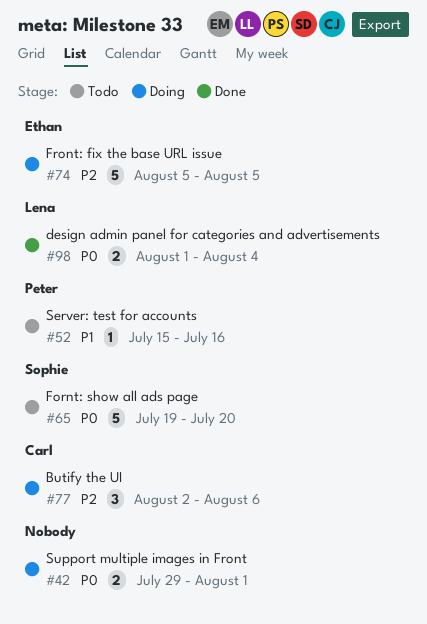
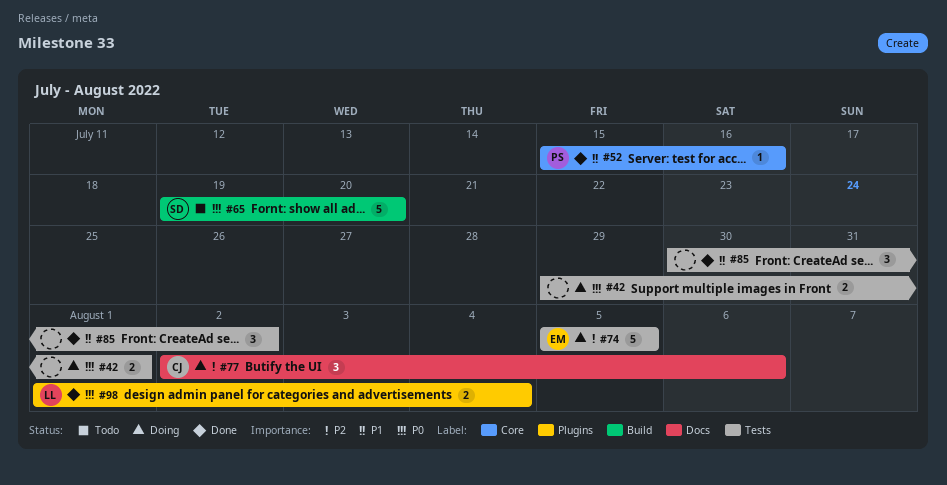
#52, status: Todo -> Done
#85: none -> present

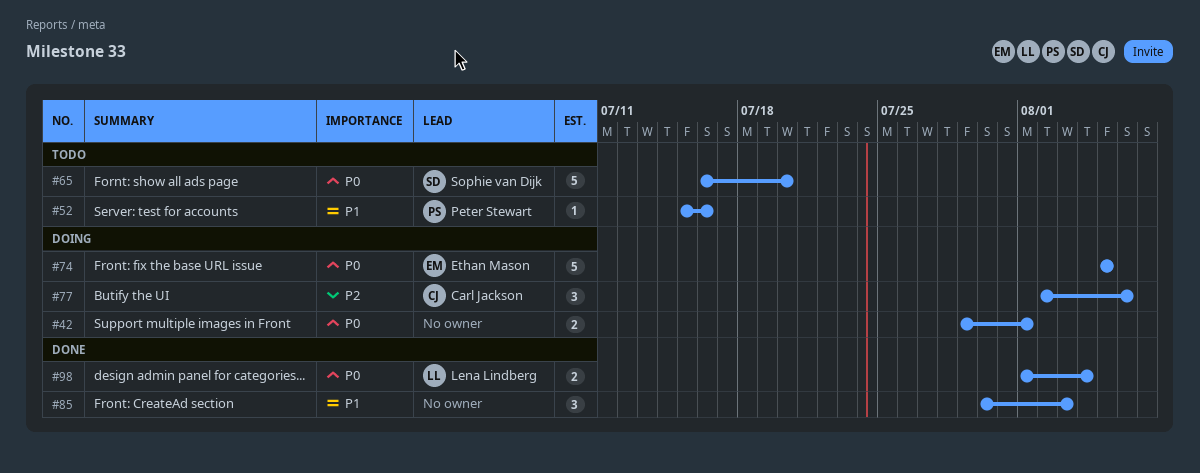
#52, status: Done -> Todo
#65, start: Jul 19 -> Jul 16
#74, priority: P2 -> P0
#85, due: Aug 2 -> Aug 3

